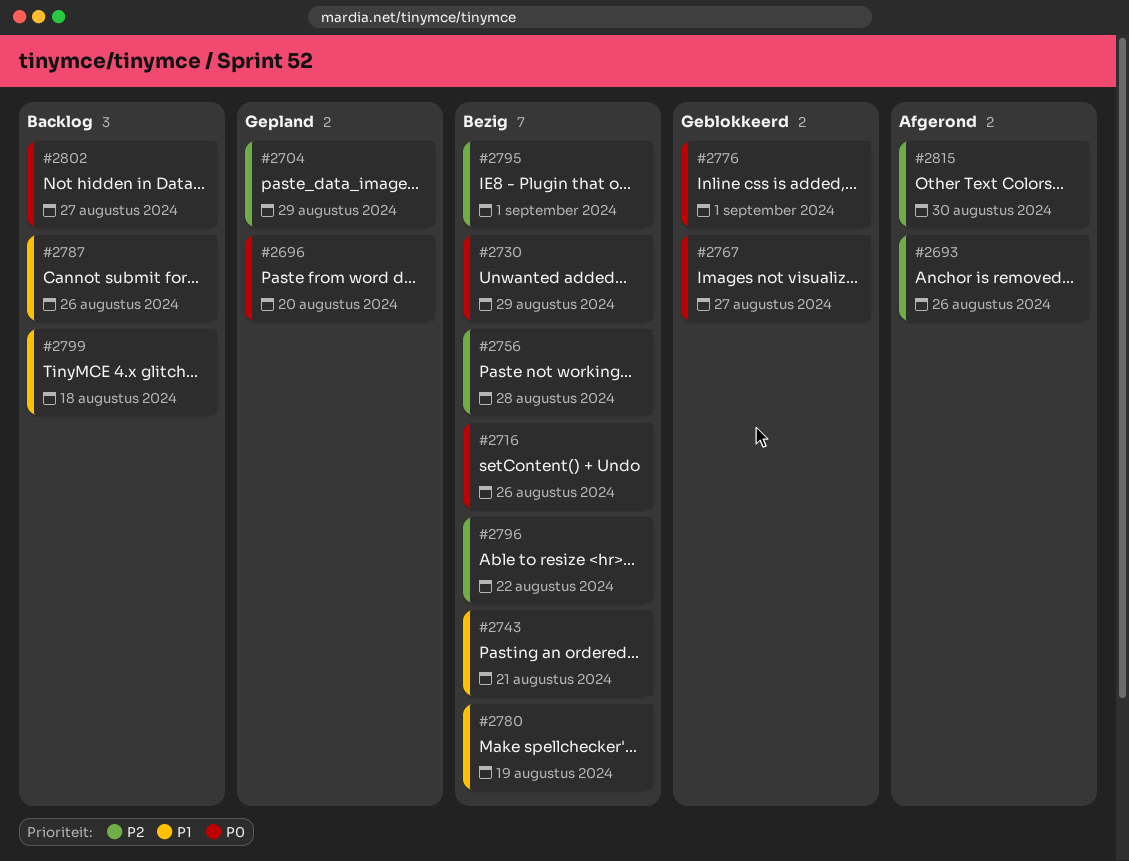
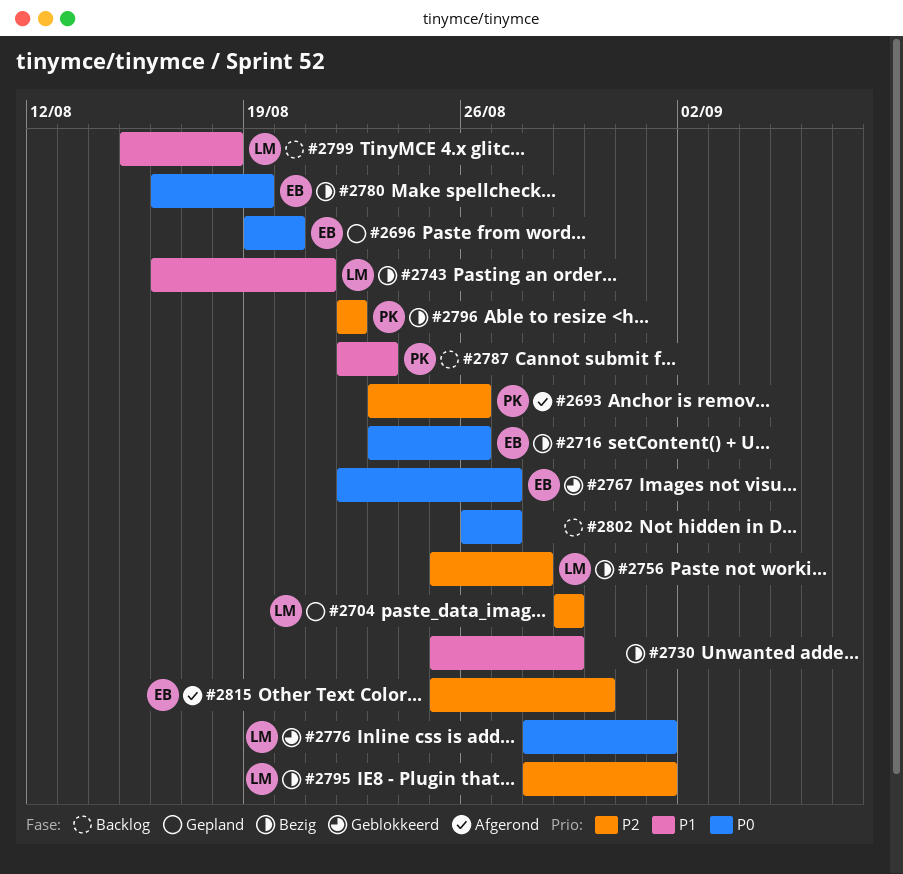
#2730, priority: P0 -> P1
#2780, priority: P1 -> P0
#2787, due: Aug 26 -> Aug 23

